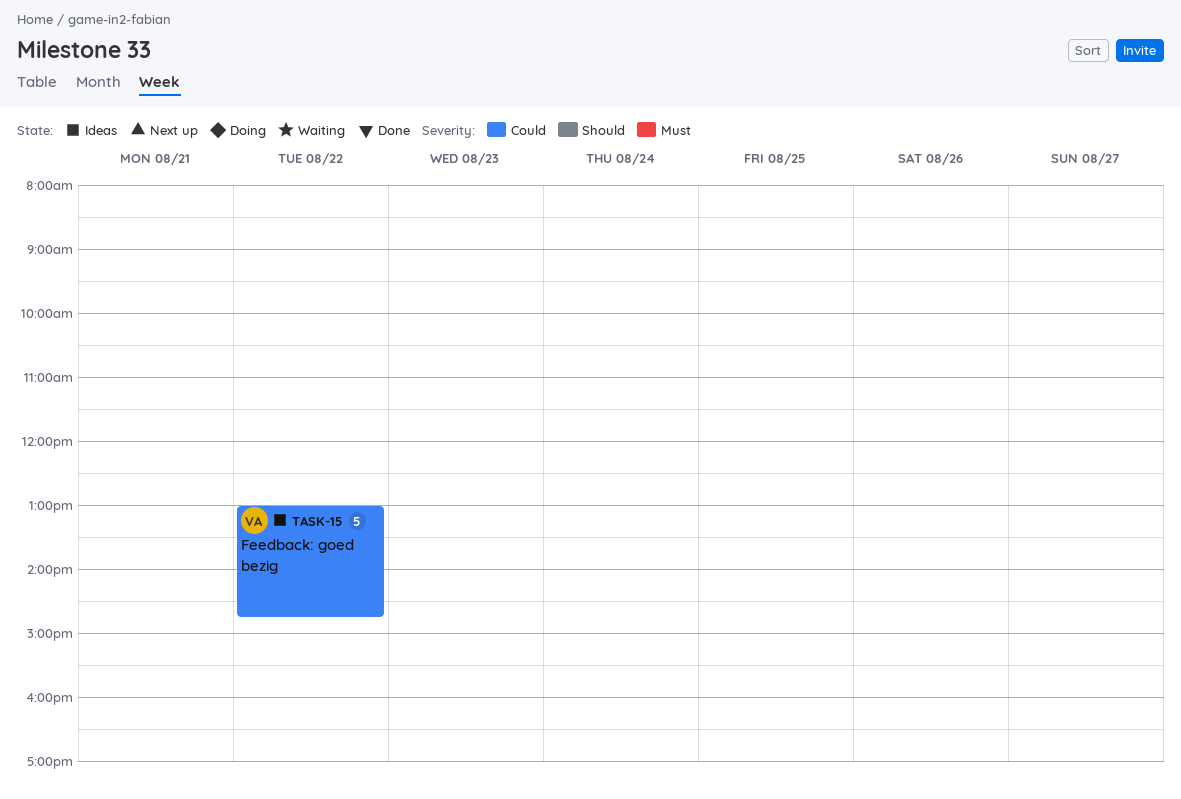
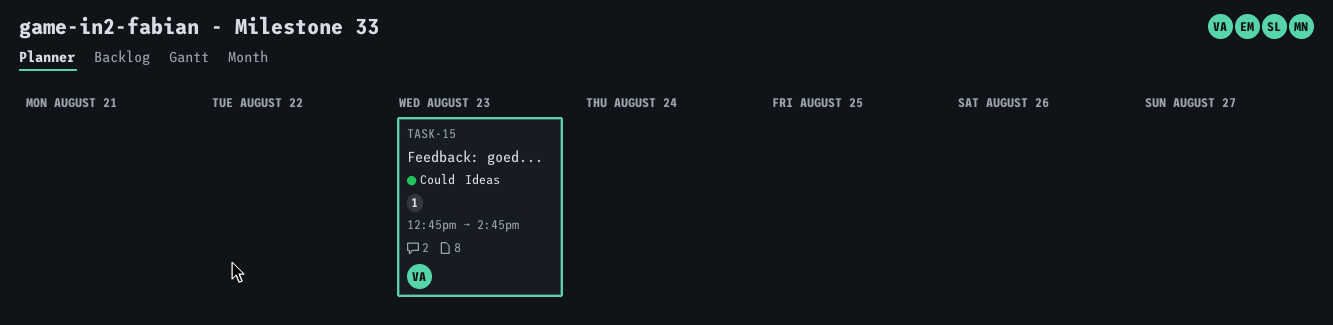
TASK-15, estimate: 5 -> 1
TASK-15, day: Aug 22 -> Aug 23
TASK-15, begins: 13:00 -> 12:45

